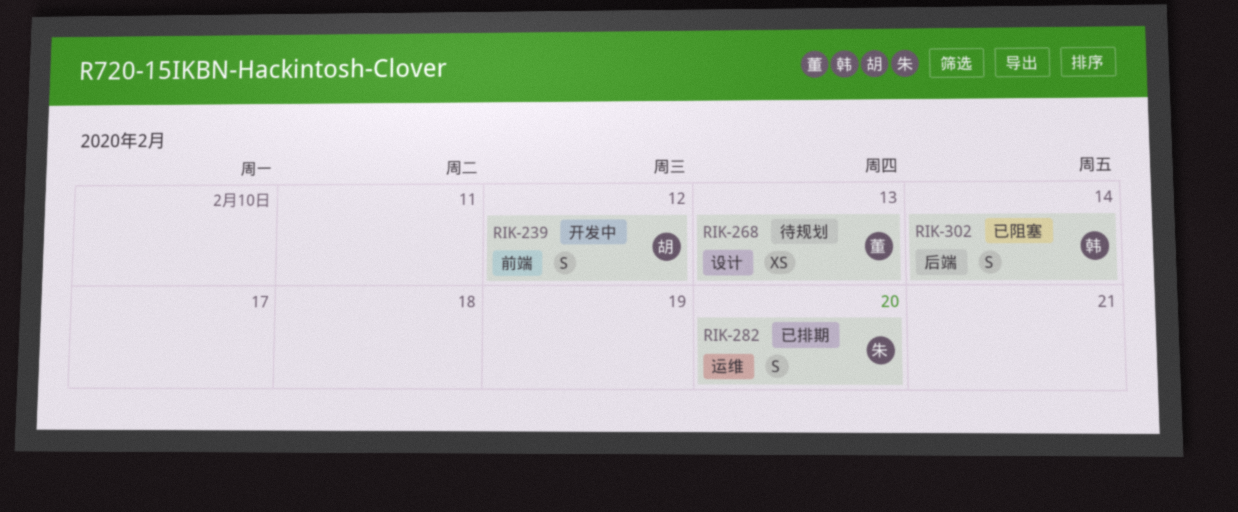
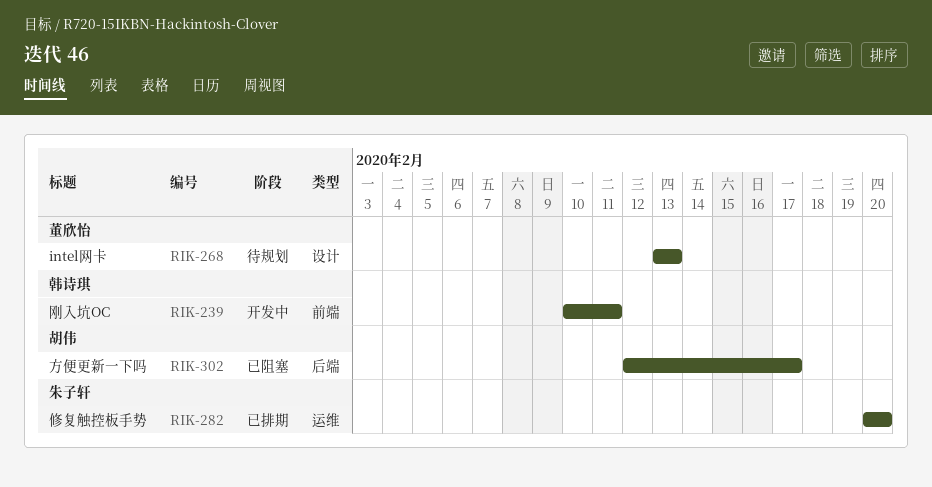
RIK-239, owner: 胡伟 -> 韩诗琪
RIK-239, due: Feb 12 -> Feb 11
RIK-302, owner: 韩诗琪 -> 胡伟
RIK-302, due: Feb 14 -> Feb 17

